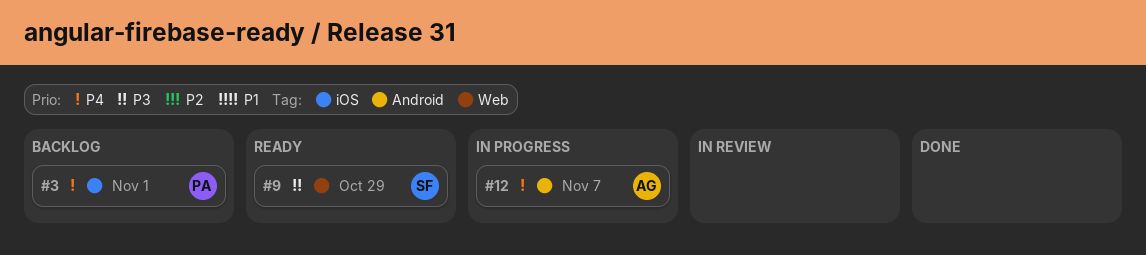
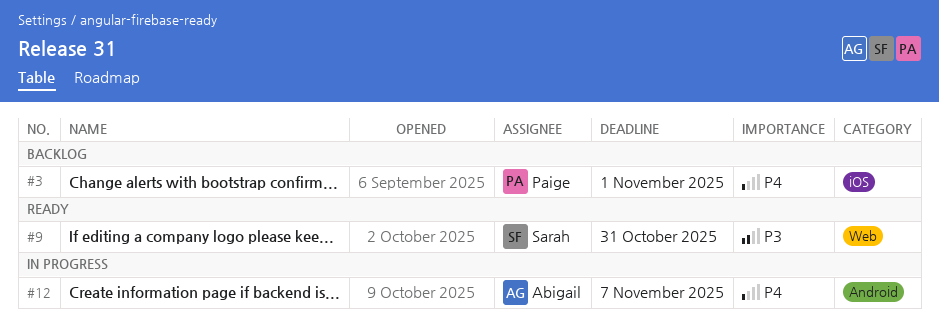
#9, due: Oct 29 -> Oct 31

